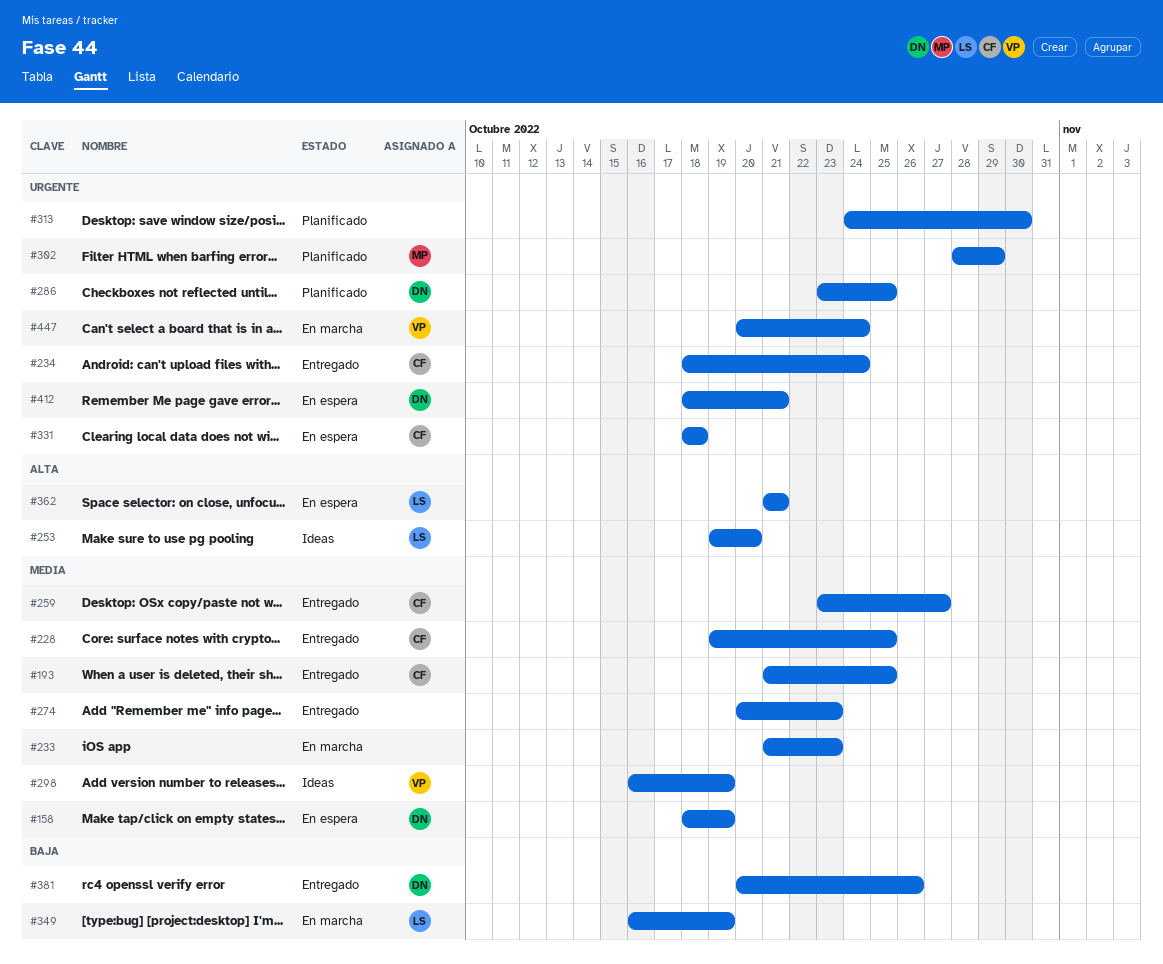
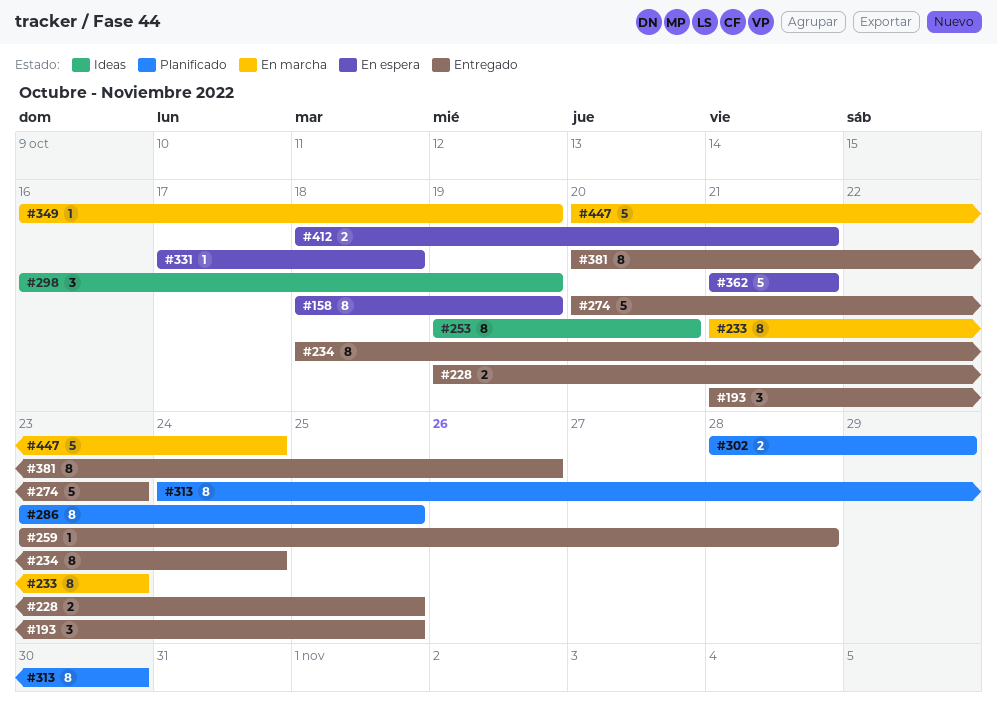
#259, due: Oct 27 -> Oct 28
#331, start: Oct 18 -> Oct 17

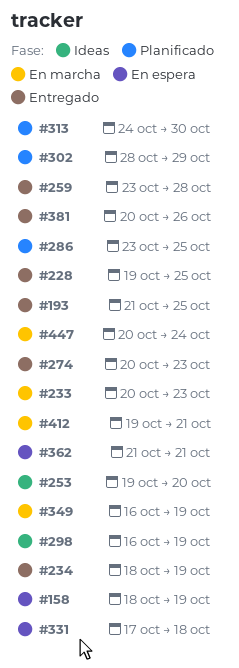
#233, start: Oct 21 -> Oct 20
#234, due: Oct 24 -> Oct 19
#412, status: En espera -> En marcha
#412, start: Oct 18 -> Oct 19

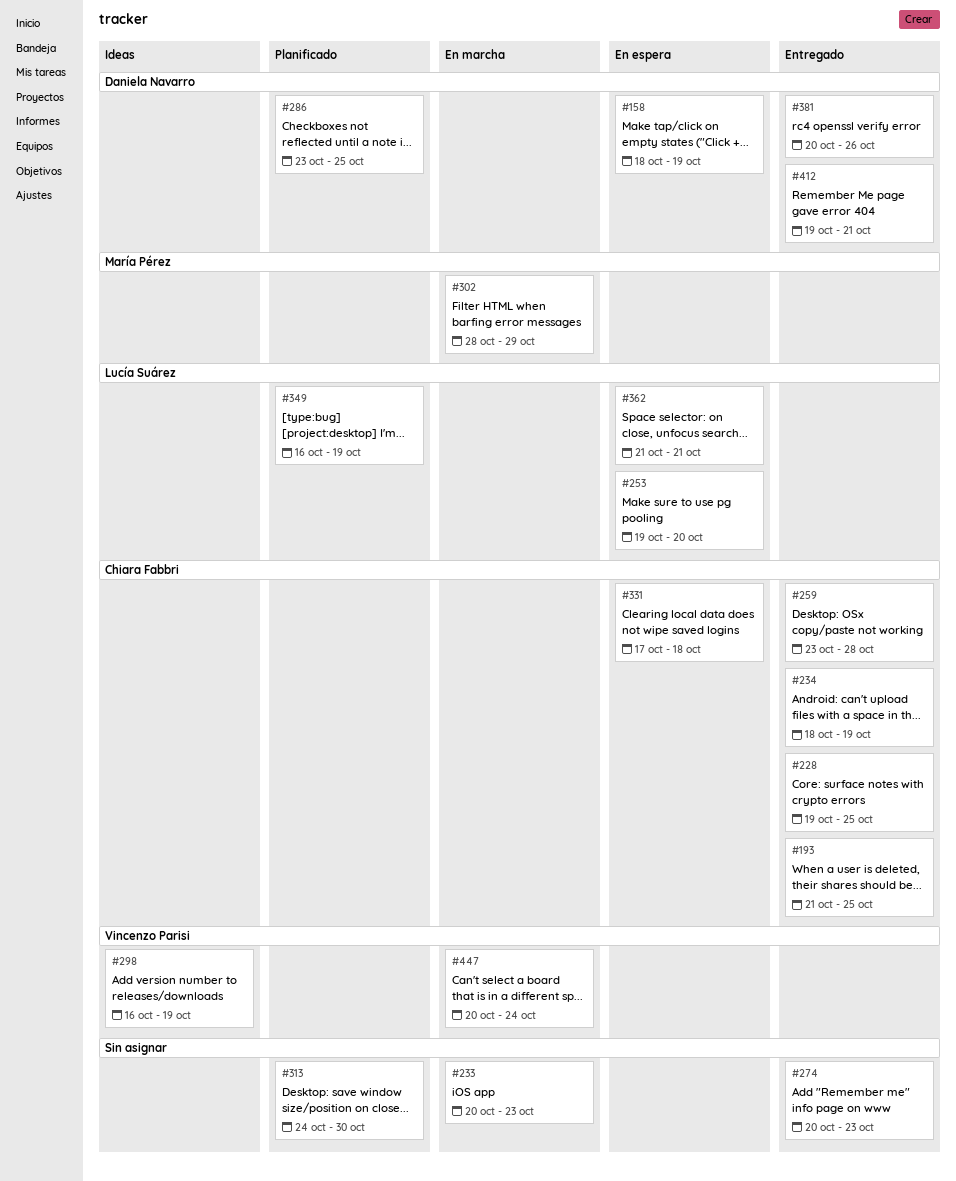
#253, status: Ideas -> En espera
#302, status: Planificado -> En marcha
#349, status: En marcha -> Planificado
#412, status: En marcha -> Entregado

